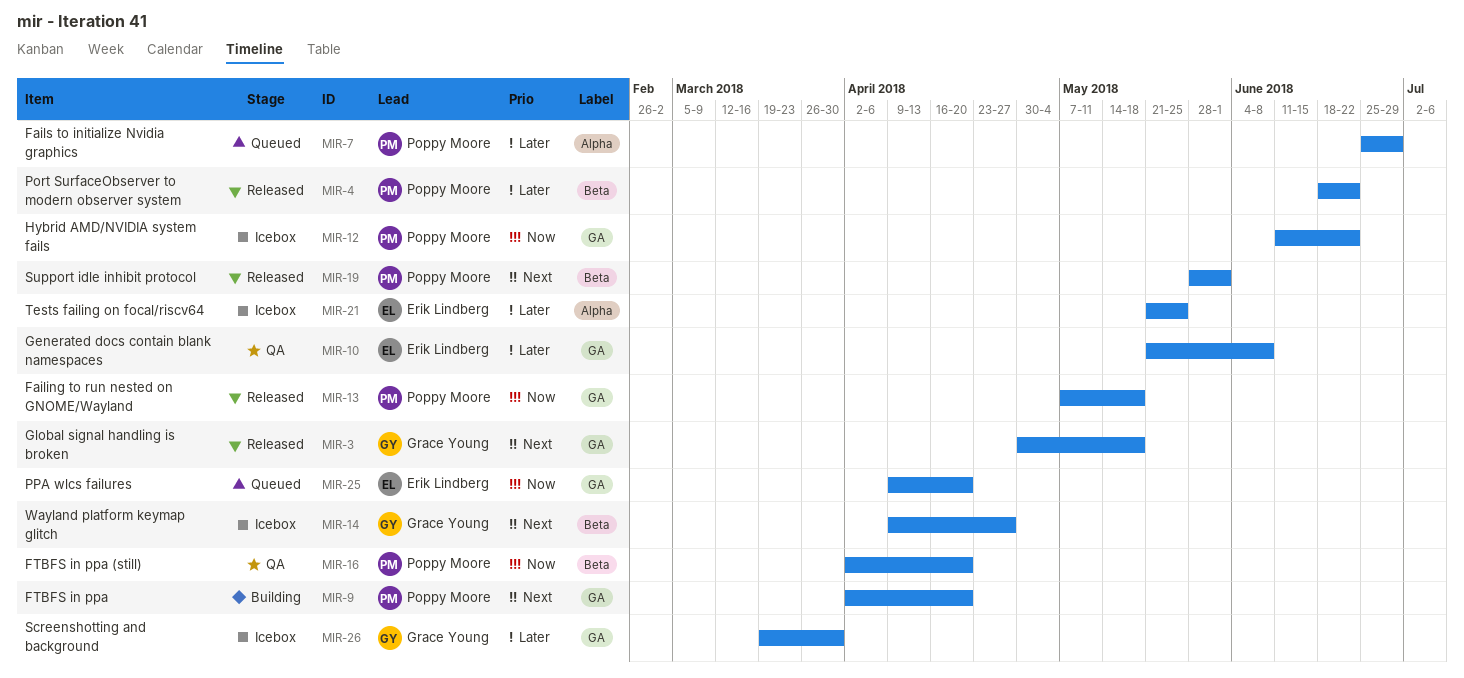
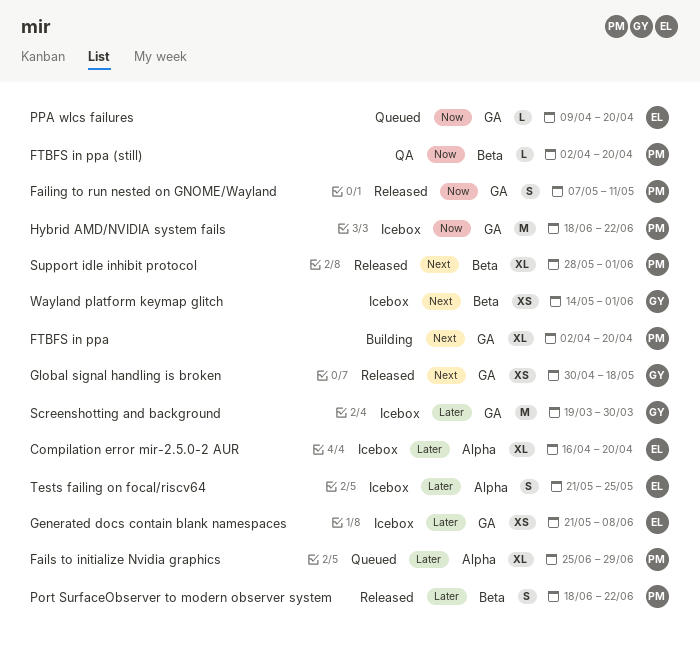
Compilation error mir-2.5.0-2 AUR: none -> present
Failing to run nested on GNOME/Wayland, due: May 18 -> May 11
Generated docs contain blank namespaces, status: QA -> Icebox
Hybrid AMD/NVIDIA system fails, start: Jun 11 -> Jun 18
Wayland platform keymap glitch, start: Apr 9 -> May 14
Wayland platform keymap glitch, due: Apr 27 -> Jun 1

